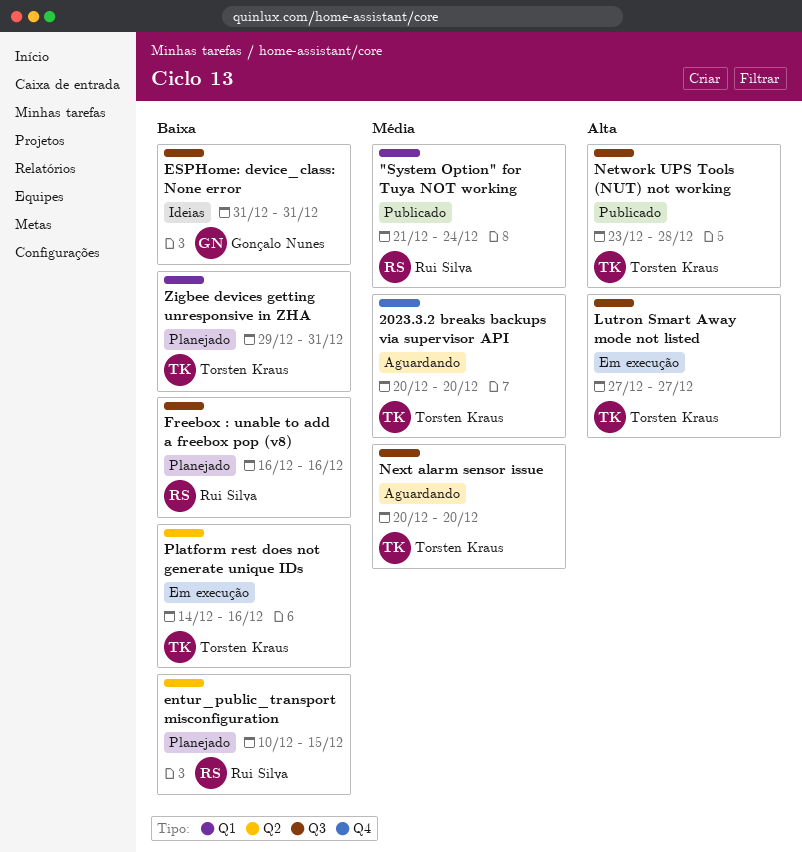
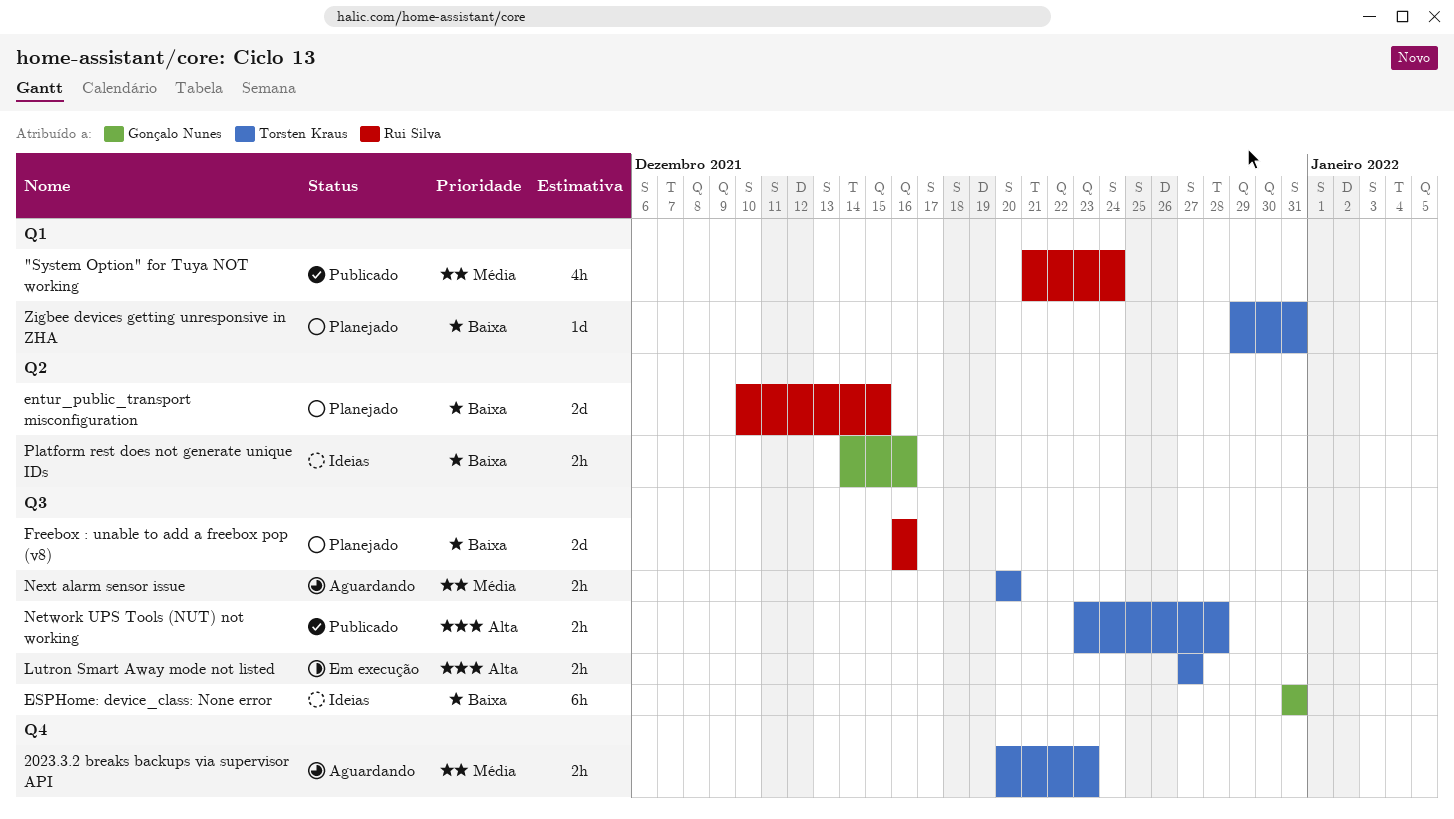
2023.3.2 breaks backups via supervisor API, due: Dec 20 -> Dec 23
Platform rest does not generate unique IDs, status: Em execução -> Ideias
Platform rest does not generate unique IDs, owner: Torsten Kraus -> Gonçalo Nunes

